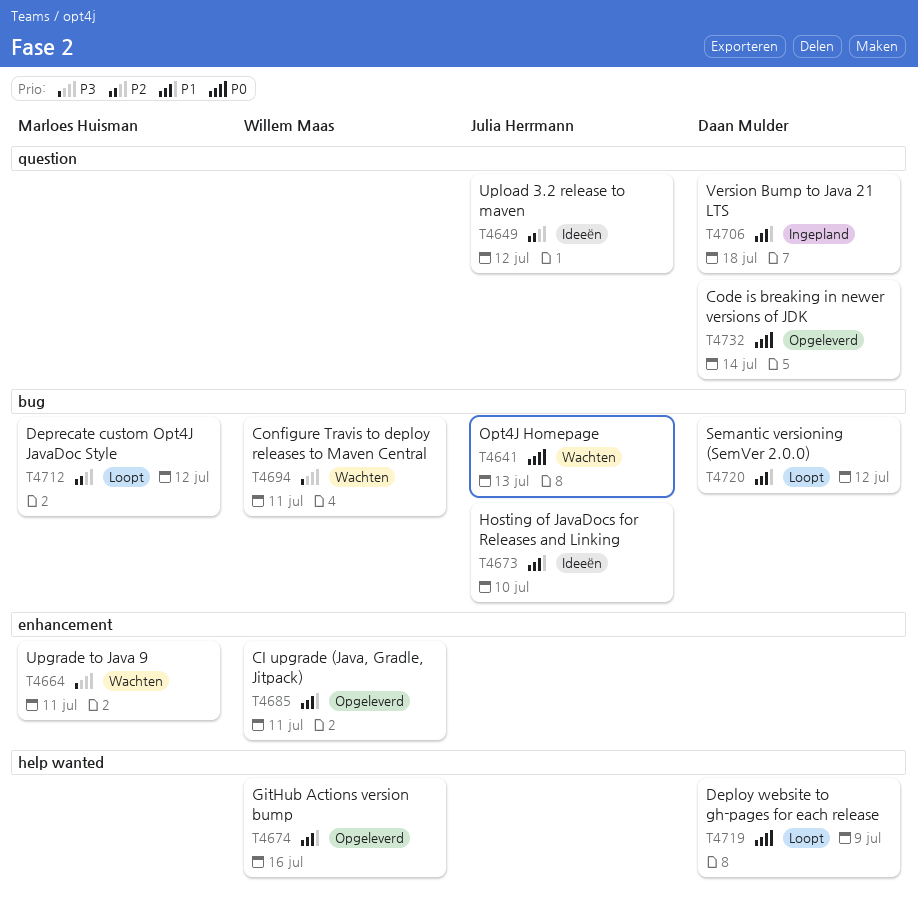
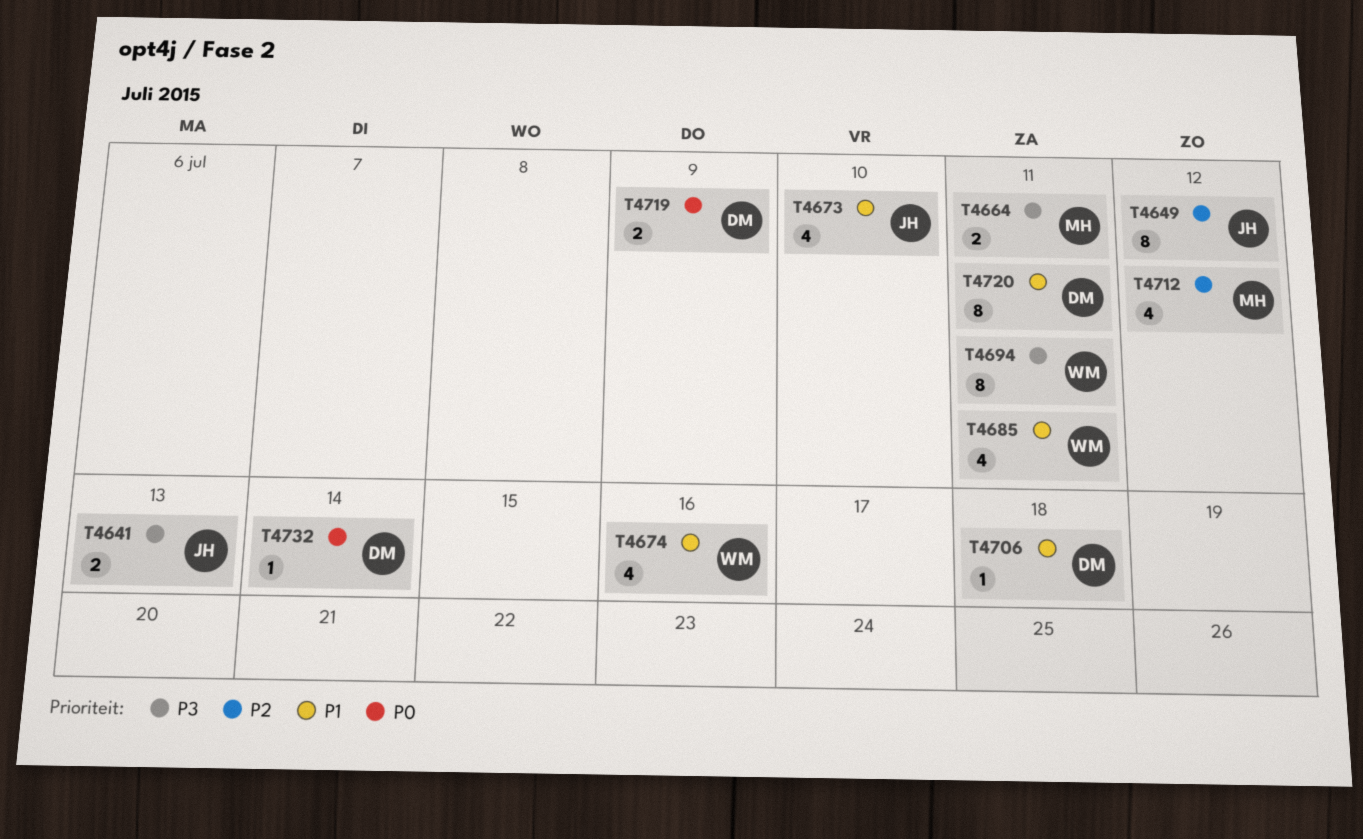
T4641, priority: P0 -> P3
T4720, due: Jul 12 -> Jul 11

